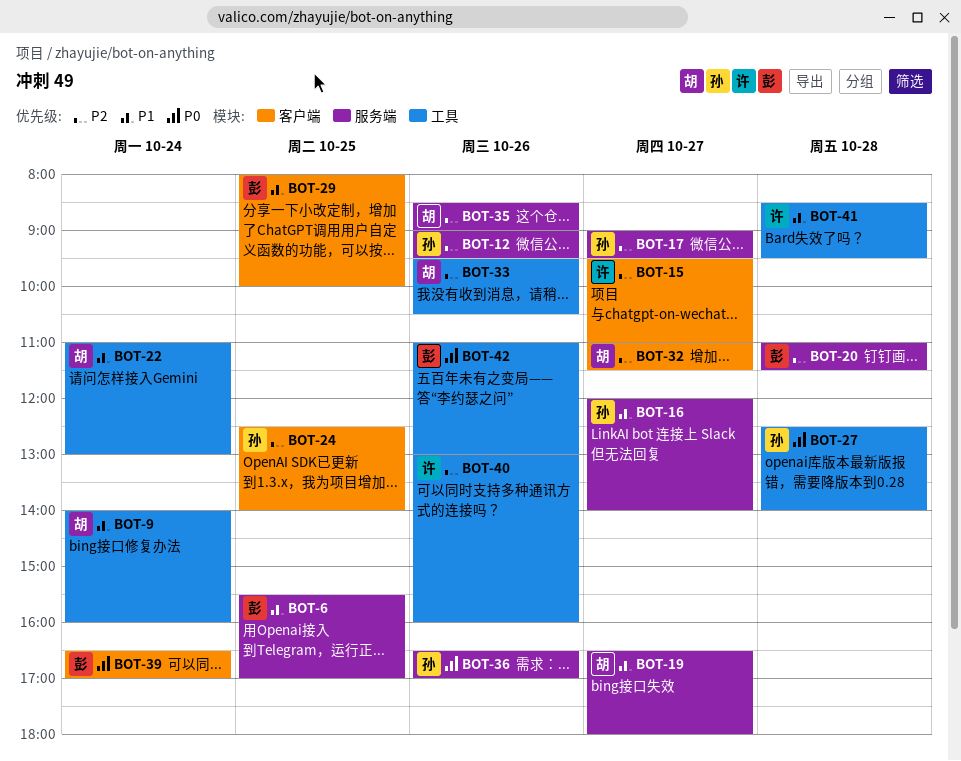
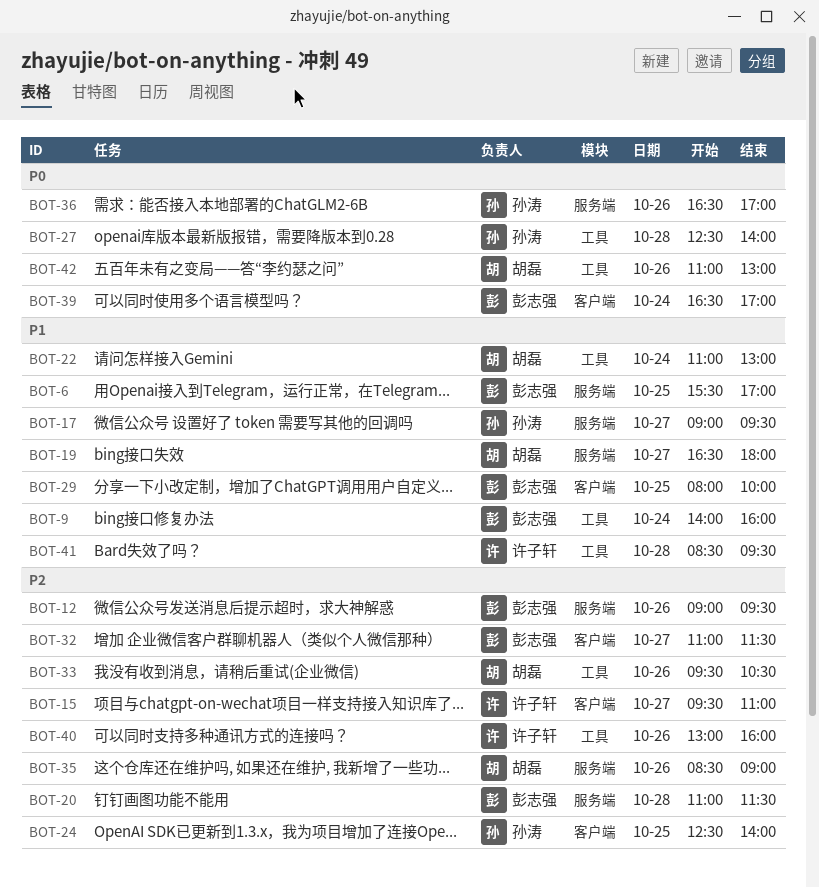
BOT-9, owner: 胡磊 -> 彭志强
BOT-12, owner: 孙涛 -> 彭志强
BOT-16: present -> none
BOT-17, priority: P2 -> P1
BOT-32, owner: 胡磊 -> 彭志强
BOT-42, owner: 彭志强 -> 胡磊

